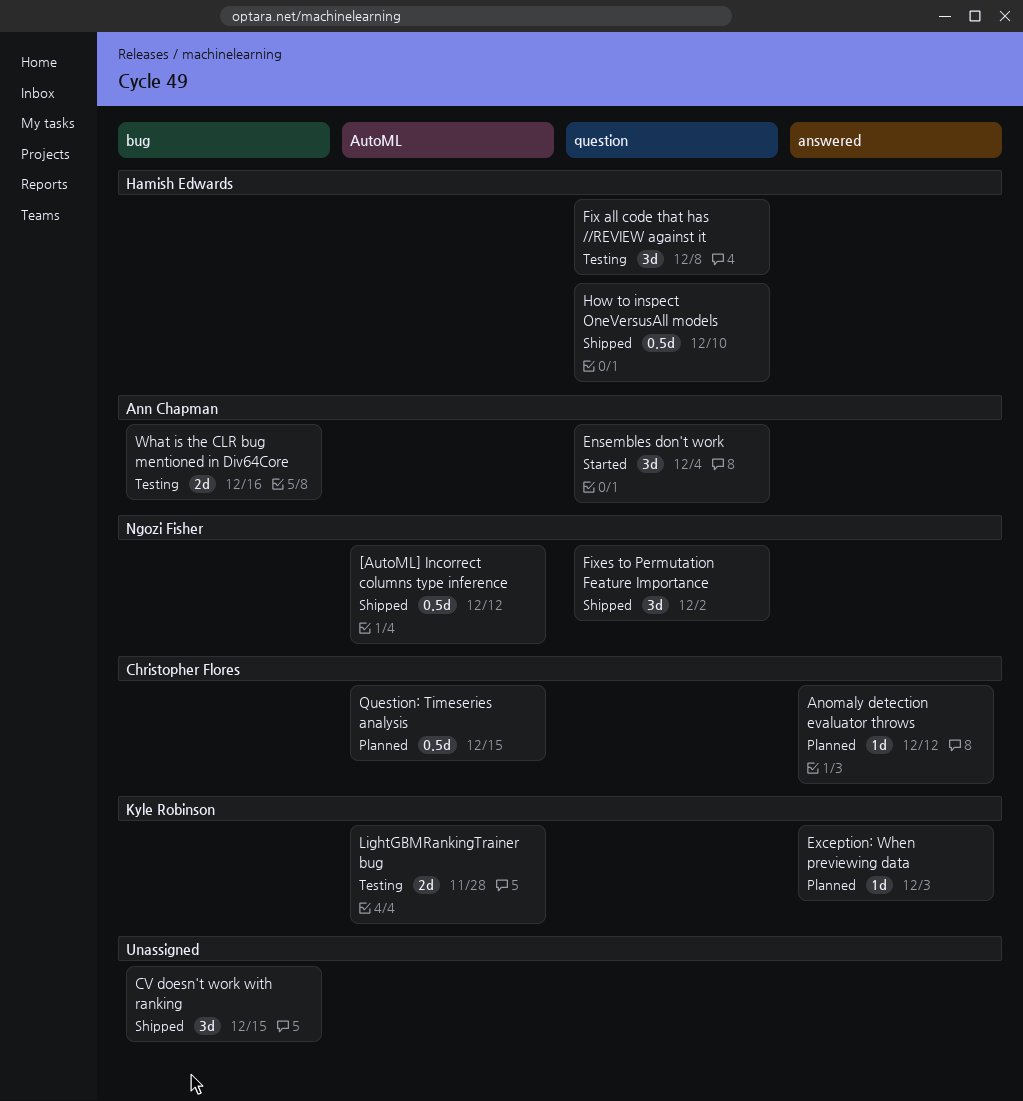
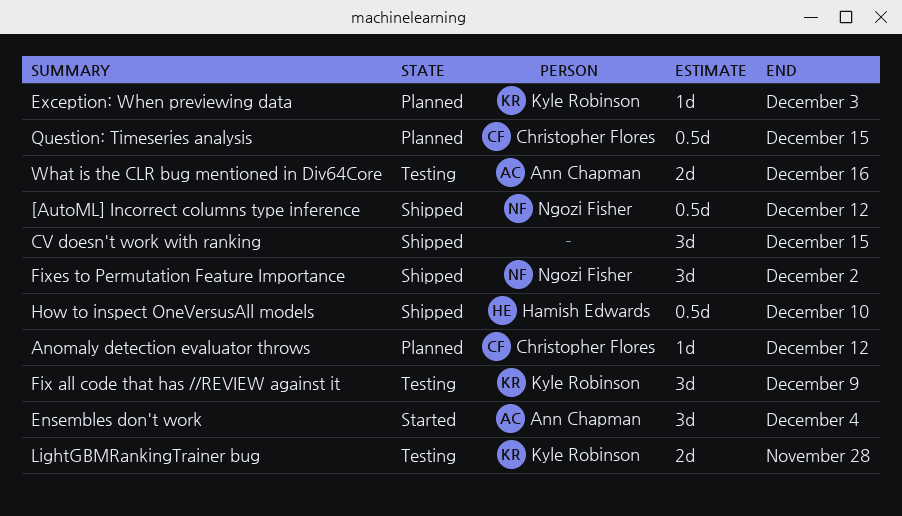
Fix all code that has //REVIEW against it, owner: Hamish Edwards -> Kyle Robinson
Fix all code that has //REVIEW against it, due: Dec 8 -> Dec 9

